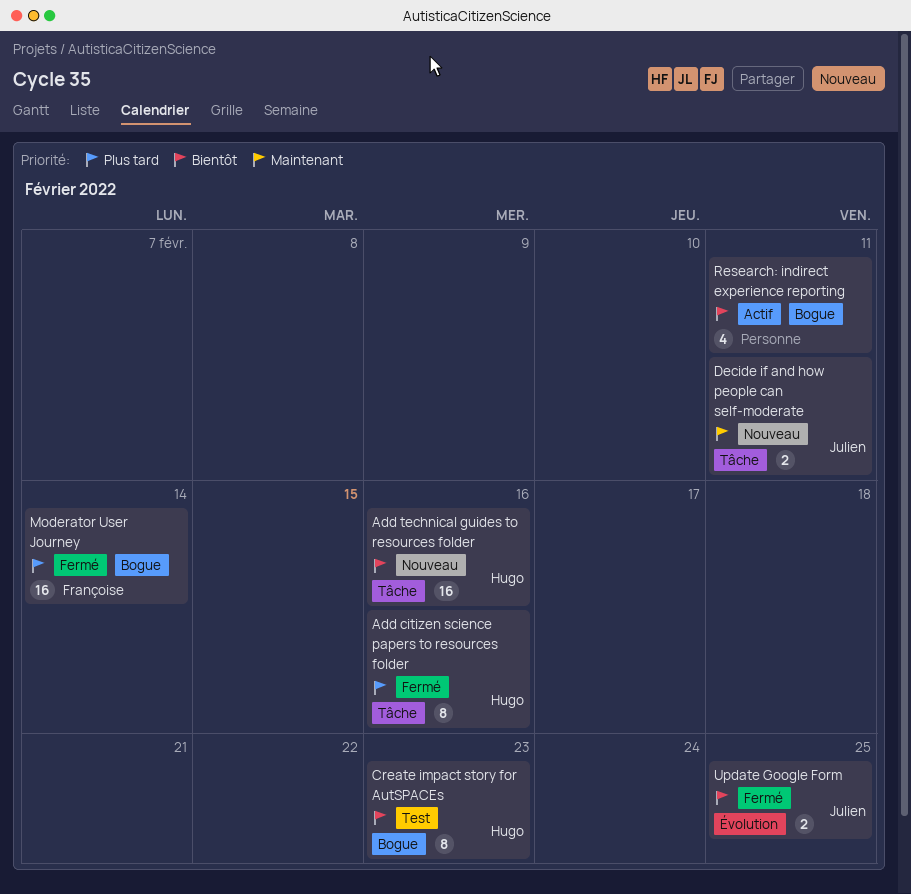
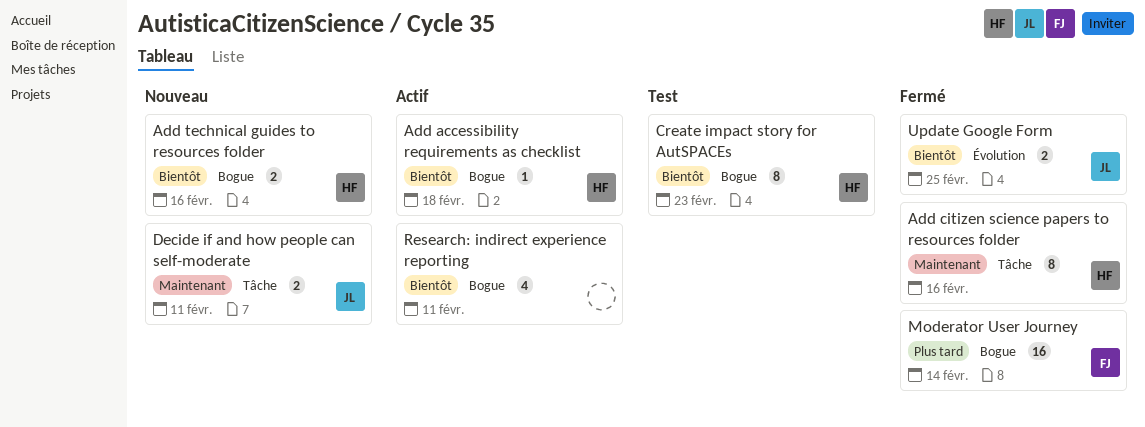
Add accessibility requirements as checklist: none -> present
Add citizen science papers to resources folder, priority: Plus tard -> Maintenant
Add technical guides to resources folder, label: Tâche -> Bogue
Add technical guides to resources folder, estimate: 16 -> 2

